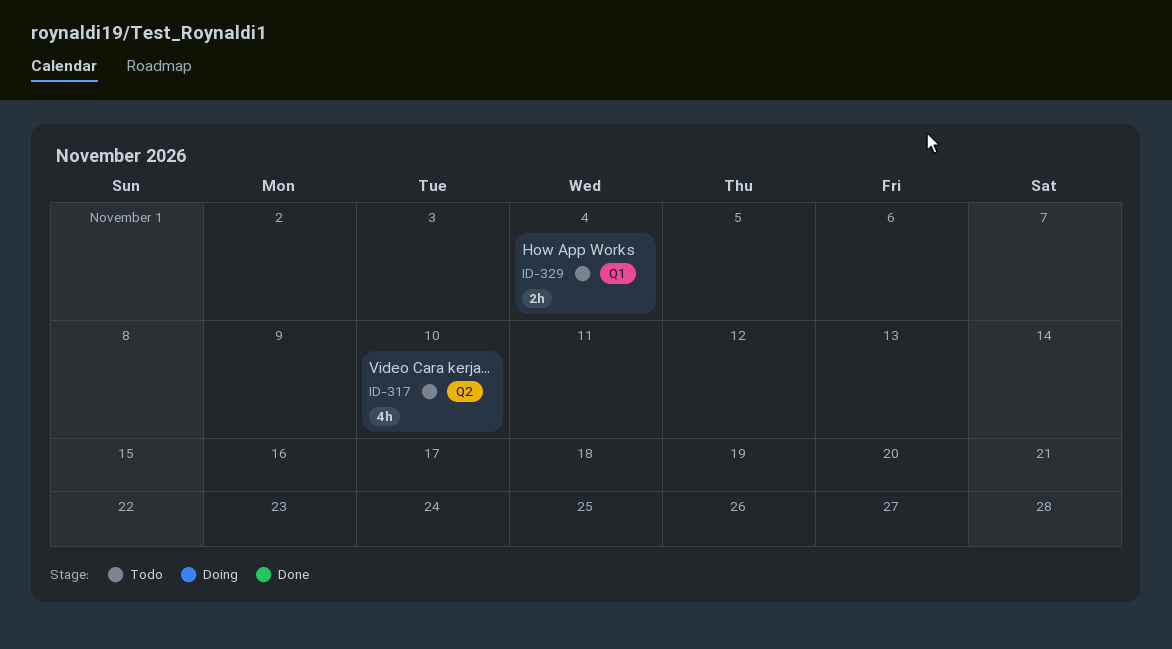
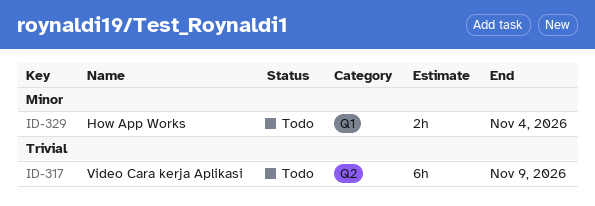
ID-317, estimate: 4h -> 6h
ID-317, due: Nov 10 -> Nov 9

